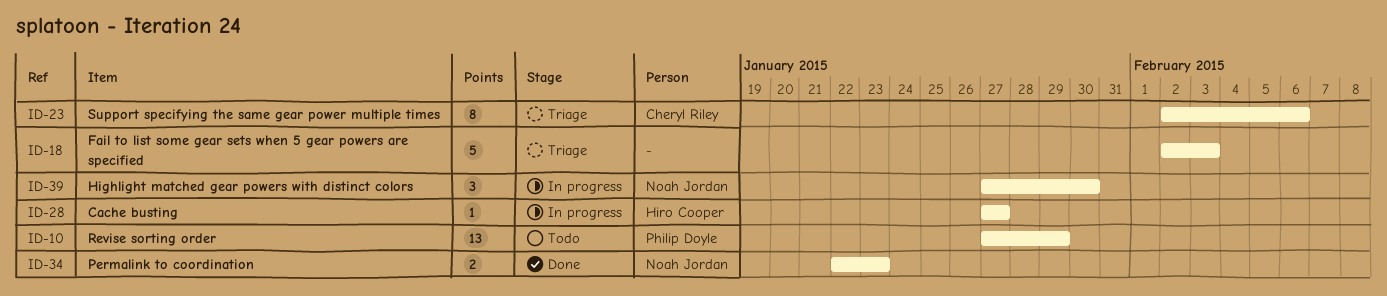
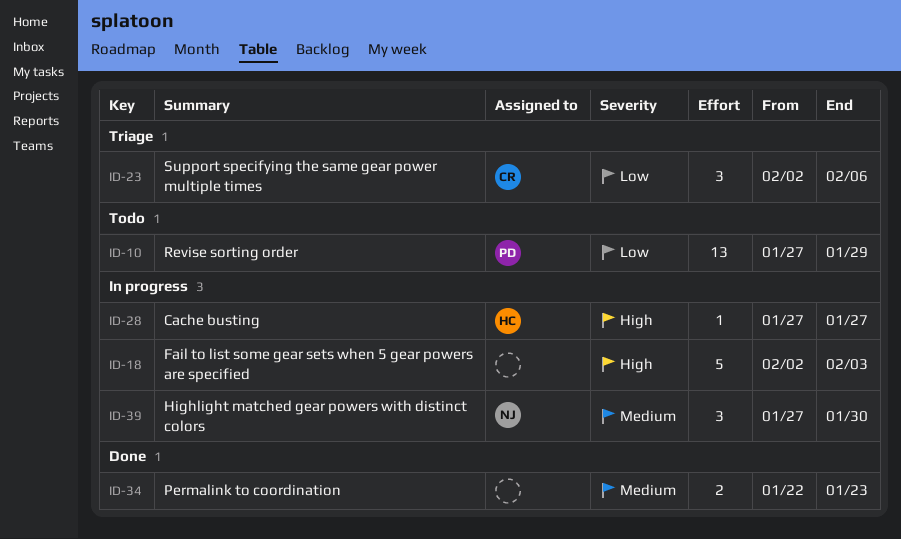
ID-18, status: Triage -> In progress
ID-23, estimate: 8 -> 3
ID-34, owner: Noah Jordan -> none

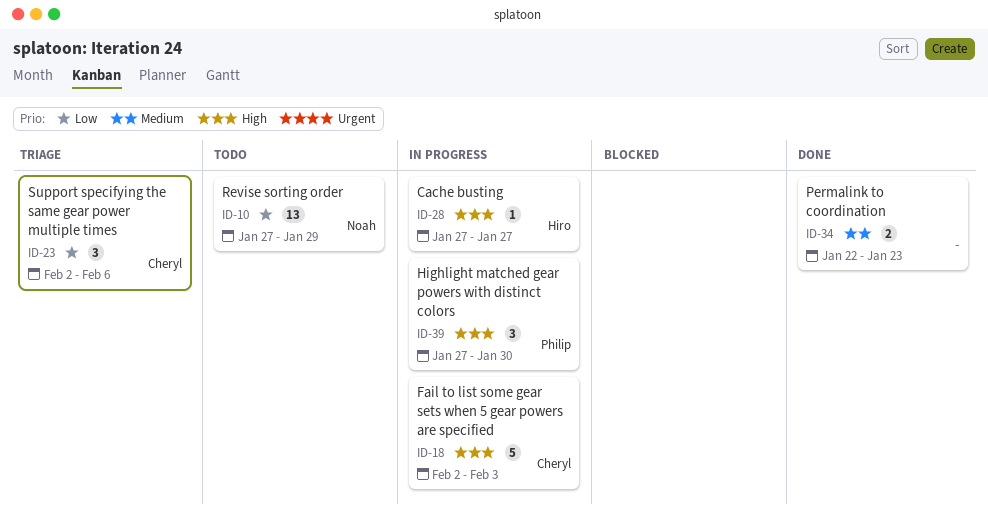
ID-10, owner: Philip -> Noah
ID-18, owner: none -> Cheryl
ID-39, owner: Noah -> Philip
ID-39, priority: Medium -> High

